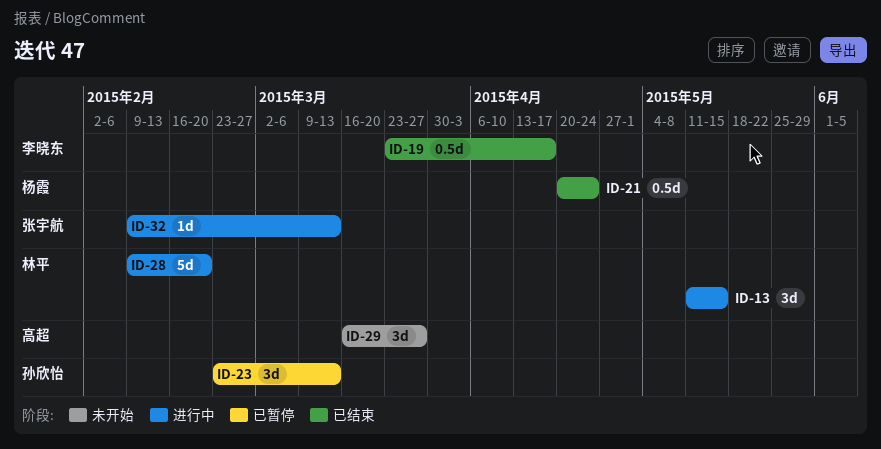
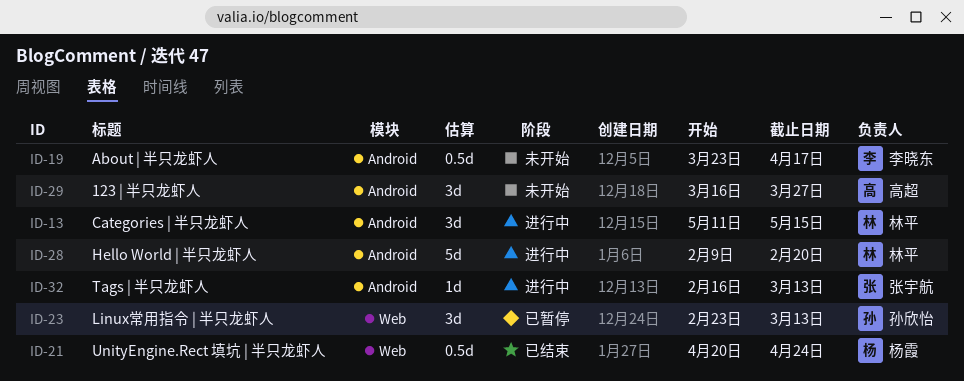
ID-19, status: 已结束 -> 未开始
ID-32, start: Feb 9 -> Feb 16

